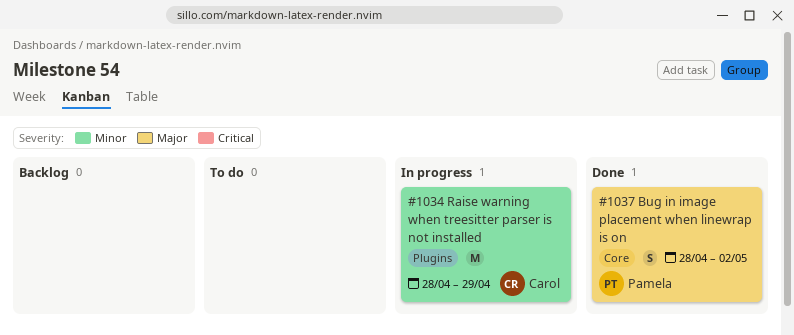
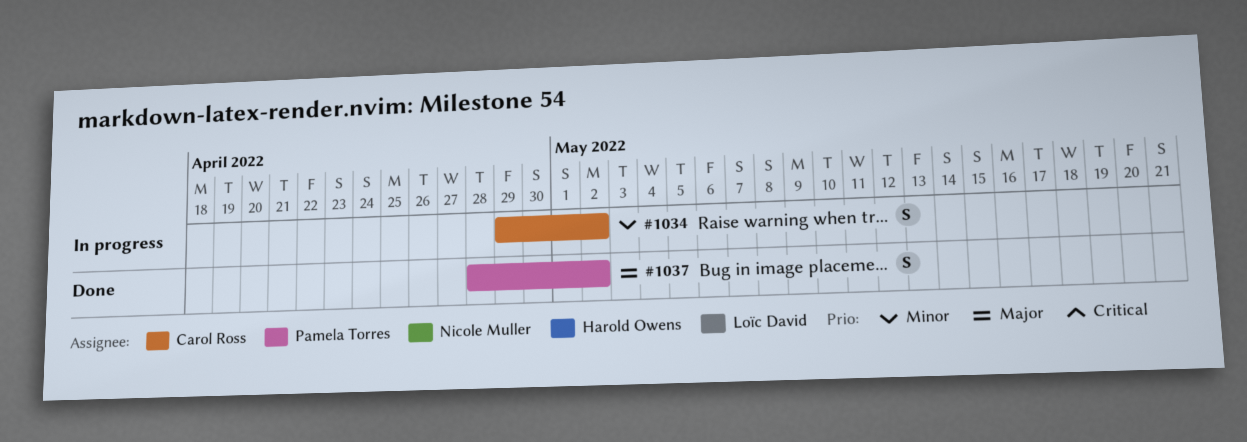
#1034, estimate: M -> S
#1034, start: Apr 28 -> Apr 29
#1034, due: Apr 29 -> May 2

